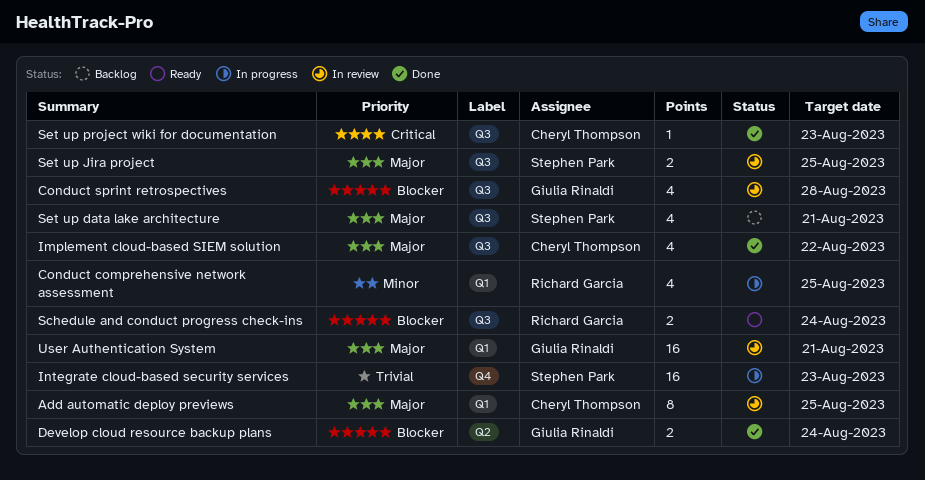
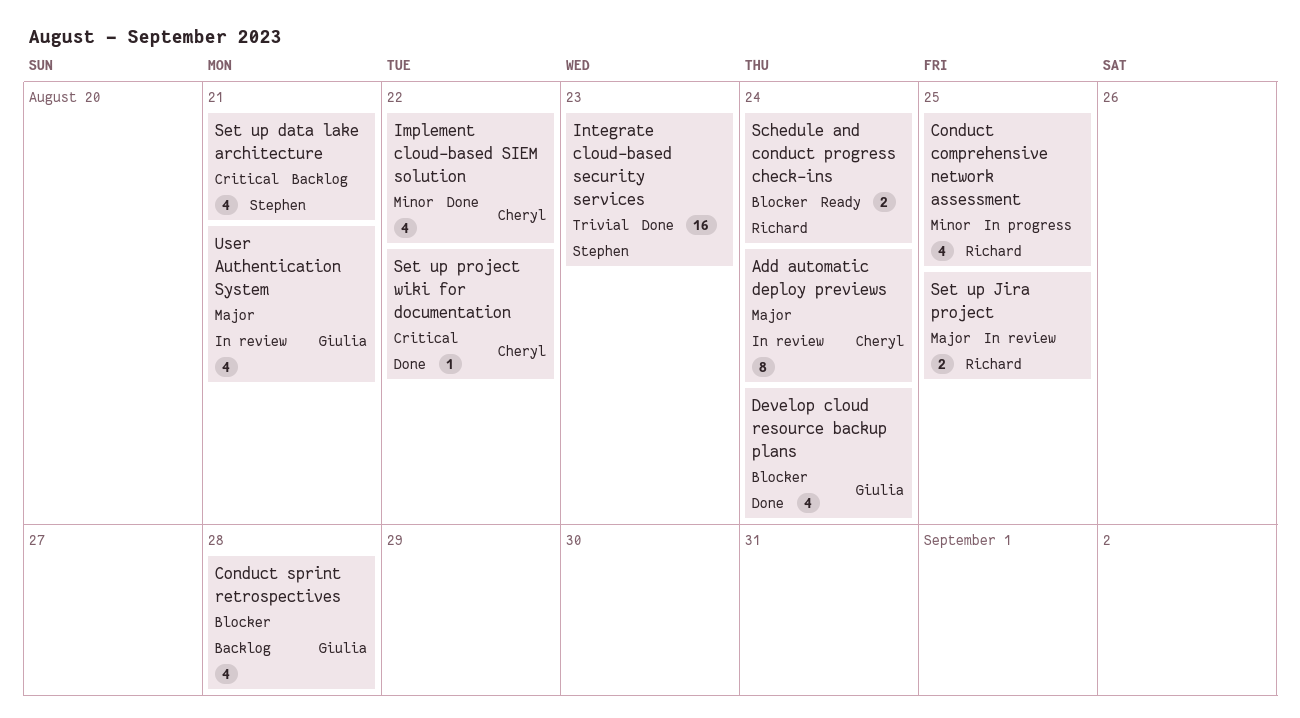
Add automatic deploy previews, due: Aug 25 -> Aug 24
Conduct sprint retrospectives, status: In review -> Backlog
Develop cloud resource backup plans, estimate: 2 -> 4
Implement cloud-based SIEM solution, priority: Major -> Minor
Integrate cloud-based security services, status: In progress -> Done
Set up data lake architecture, priority: Major -> Critical
Set up Jira project, owner: Stephen Park -> Richard Garcia
Set up project wiki for documentation, due: Aug 23 -> Aug 22
User Authentication System, estimate: 16 -> 4

